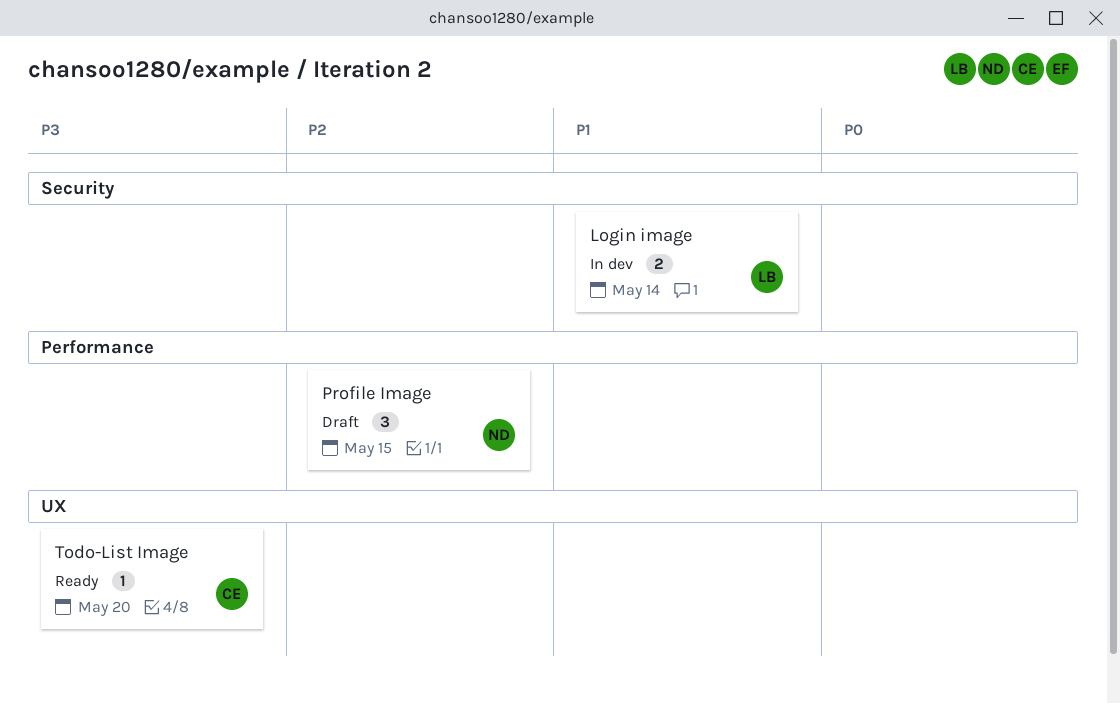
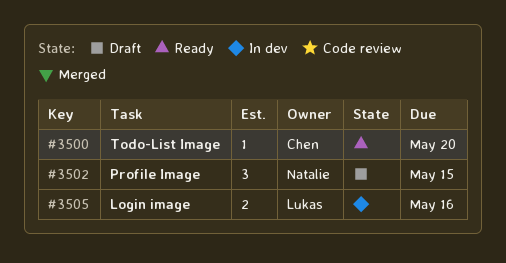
Login image, due: May 14 -> May 16

